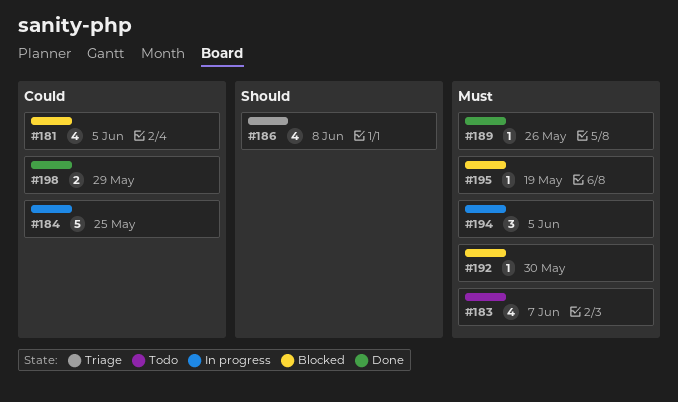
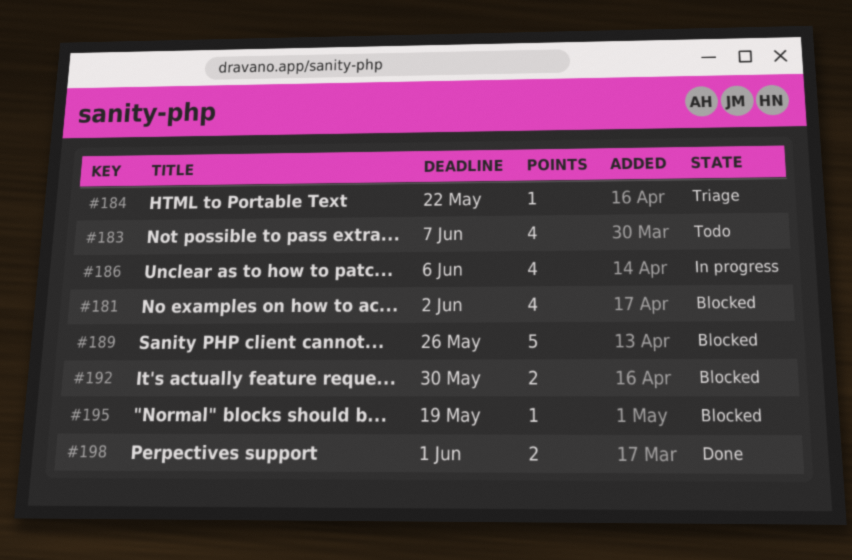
#181, due: Jun 5 -> Jun 2
#184, status: In progress -> Triage
#184, estimate: 5 -> 1
#184, due: May 25 -> May 22
#186, status: Triage -> In progress
#186, due: Jun 8 -> Jun 6
#189, status: Done -> Blocked
#189, estimate: 1 -> 5
#192, estimate: 1 -> 2
#194: present -> none
#198, due: May 29 -> Jun 1

